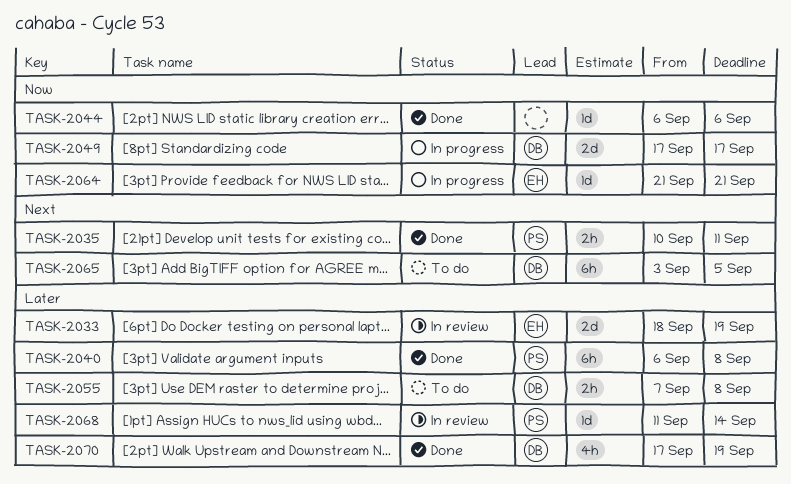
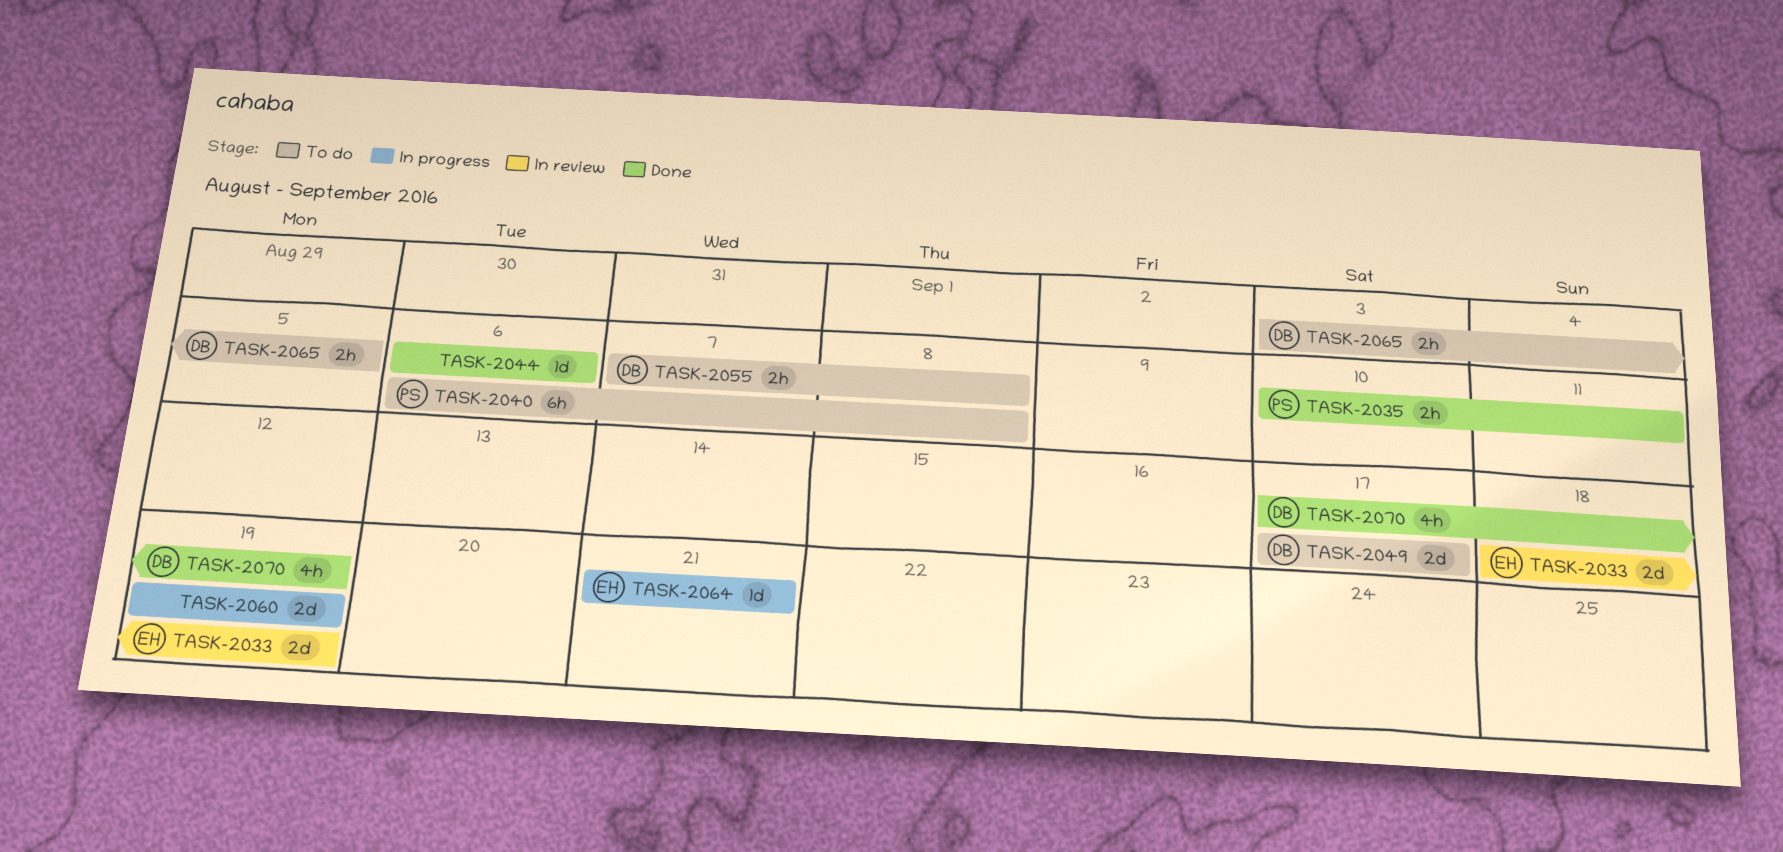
TASK-2040, status: Done -> To do
TASK-2049, status: In progress -> To do
TASK-2060: none -> present
TASK-2065, estimate: 6h -> 2h
TASK-2068: present -> none

